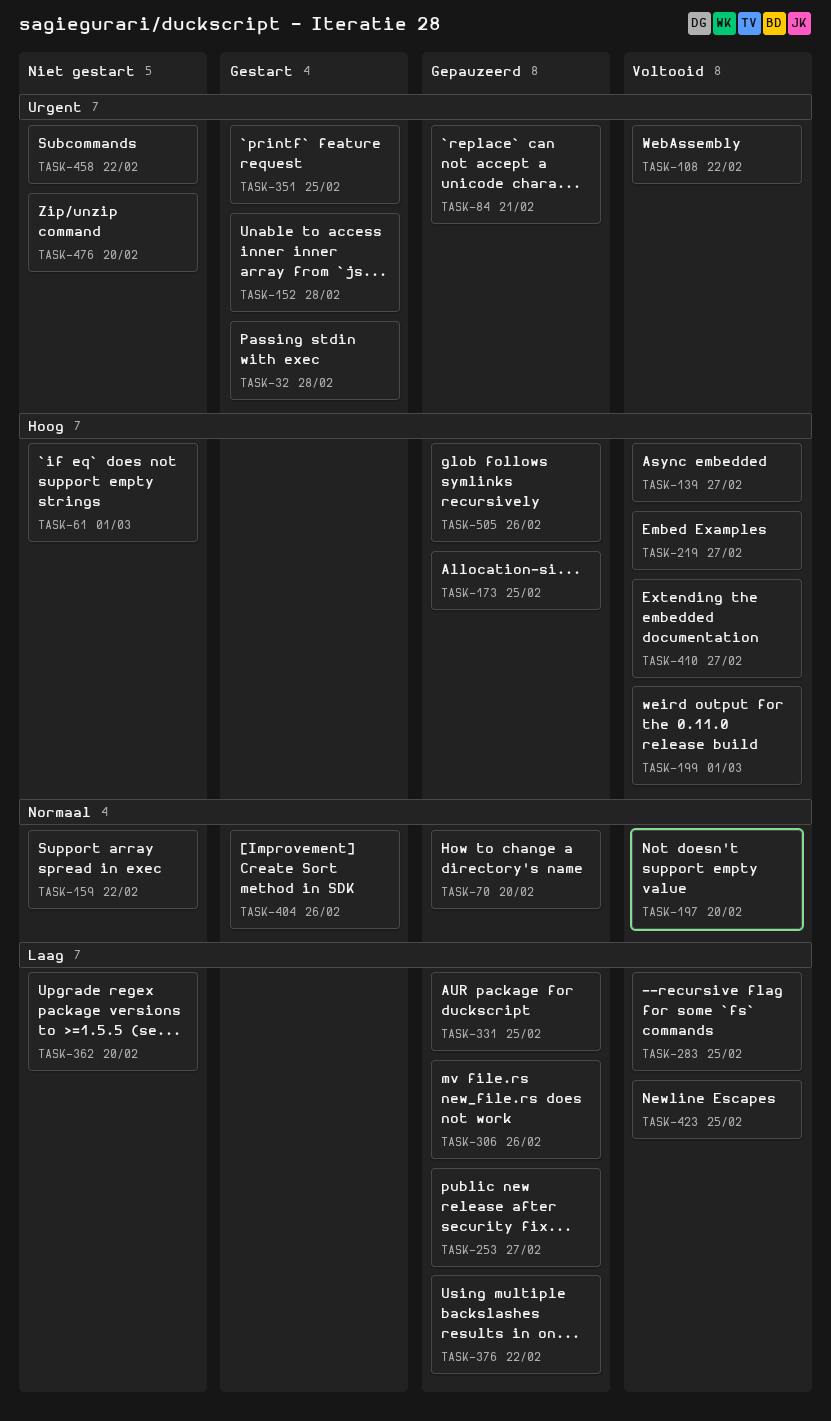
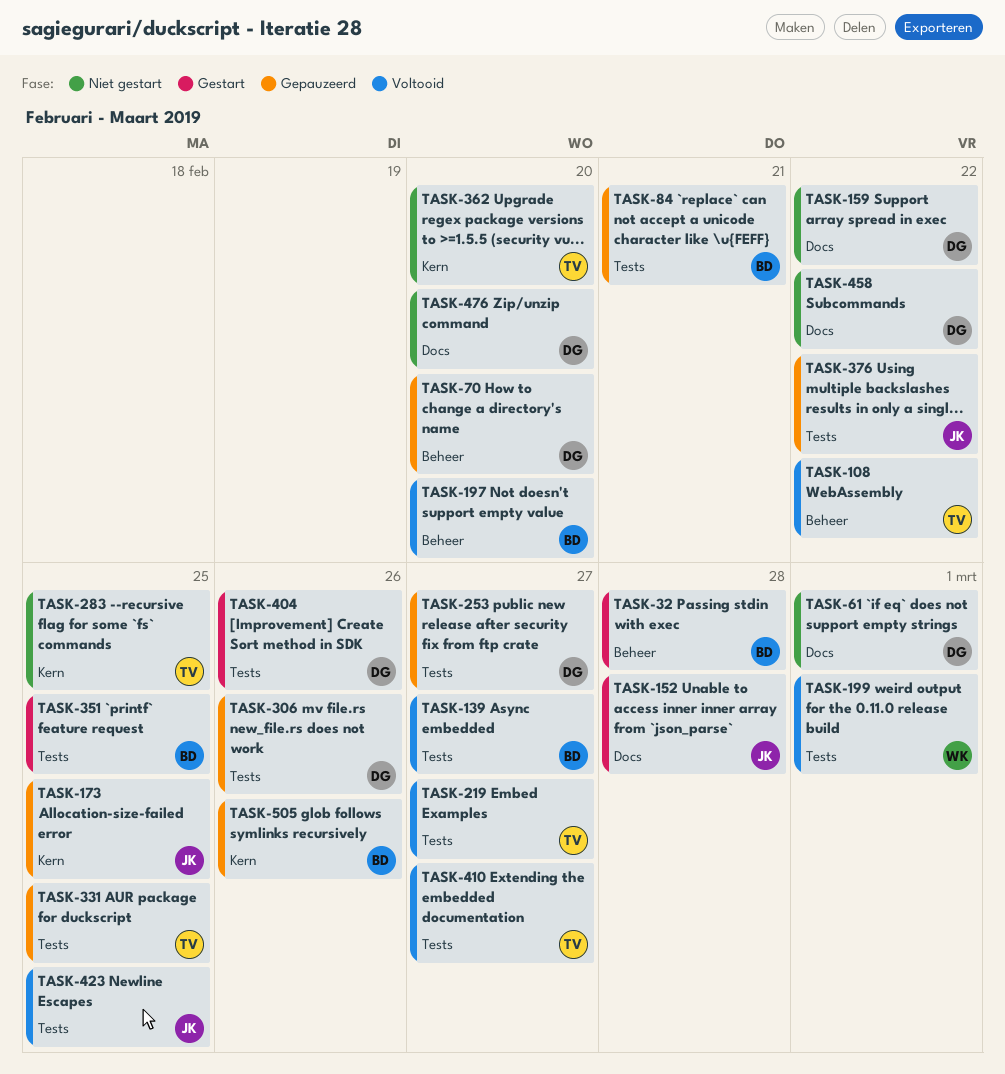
TASK-283, status: Voltooid -> Niet gestart

